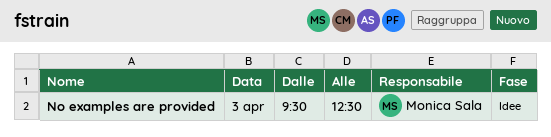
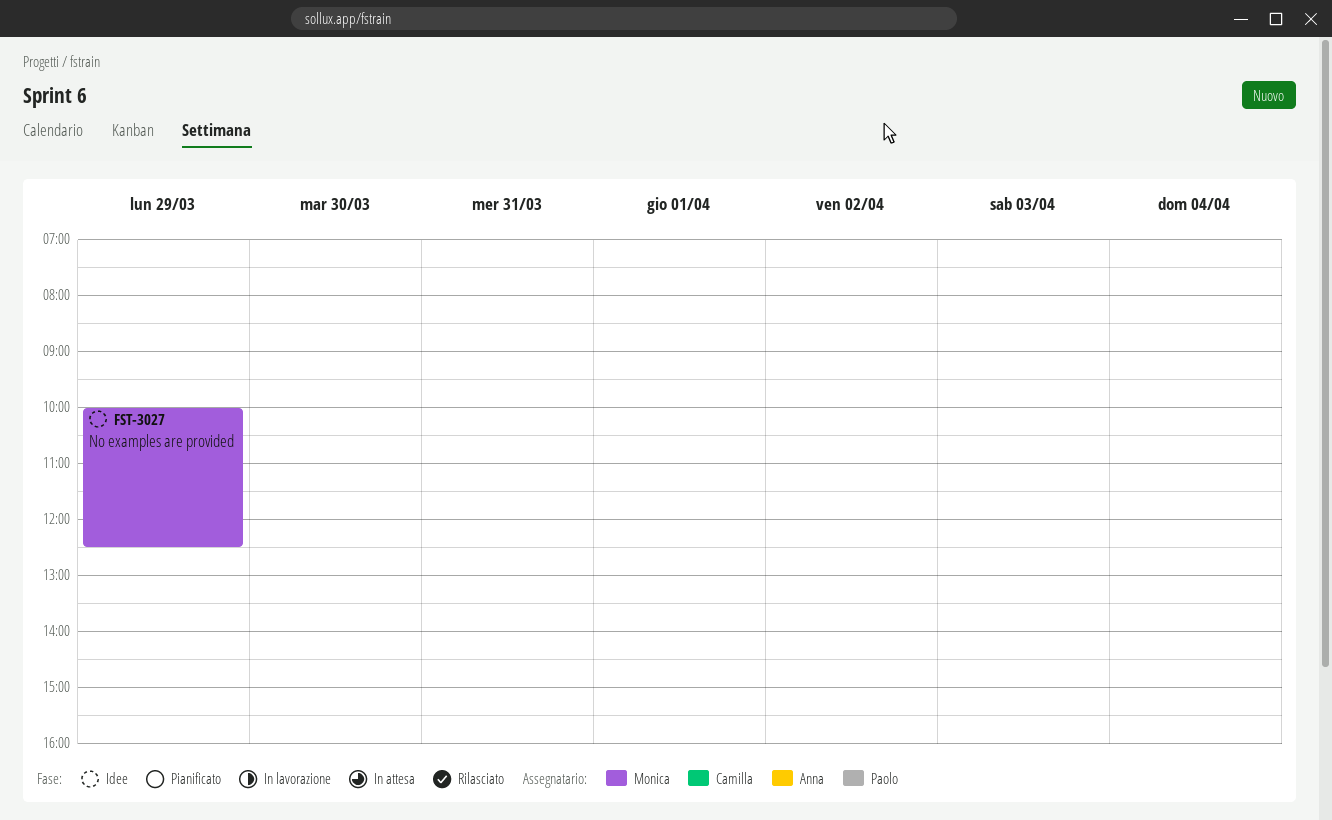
No examples are provided, day: Apr 3 -> Mar 29
No examples are provided, begins: 09:30 -> 10:00

